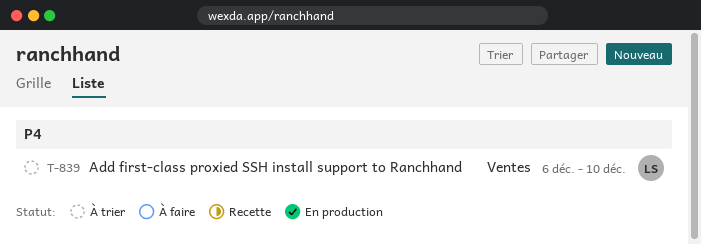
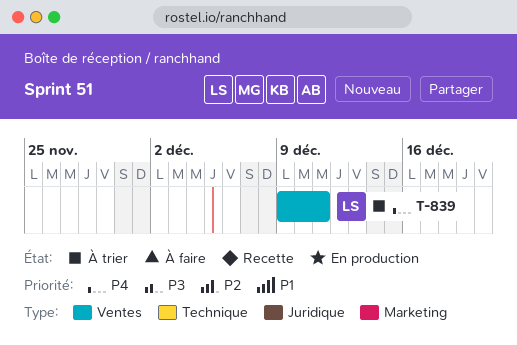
T-839, start: Dec 6 -> Dec 9
T-839, due: Dec 10 -> Dec 11

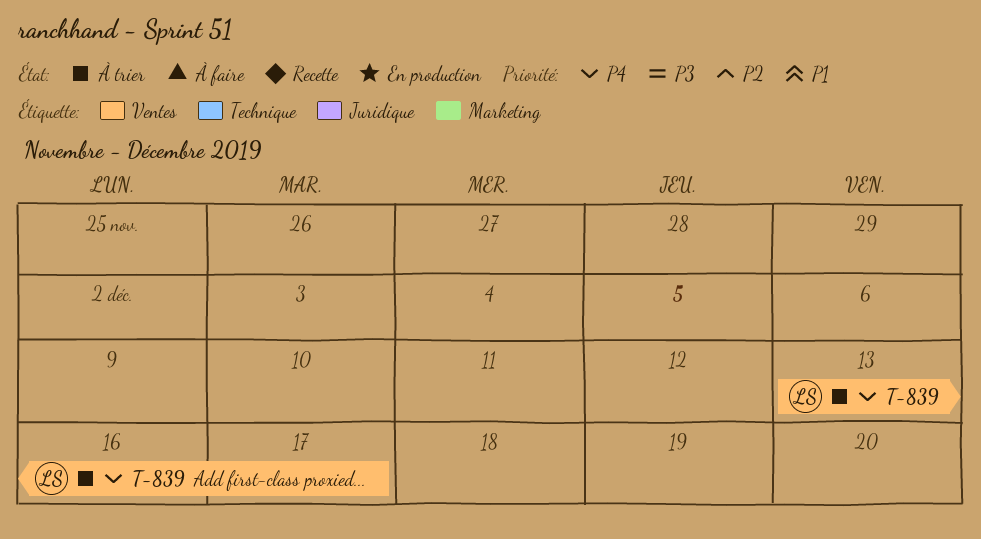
T-839, start: Dec 9 -> Dec 13
T-839, due: Dec 11 -> Dec 17

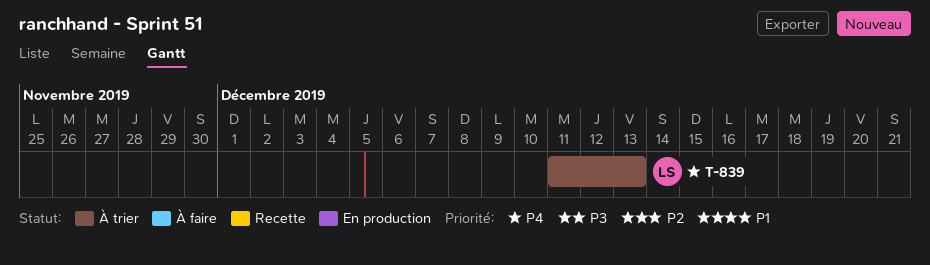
T-839, start: Dec 13 -> Dec 11
T-839, due: Dec 17 -> Dec 13

